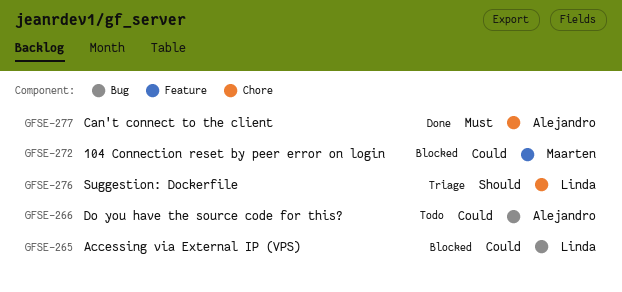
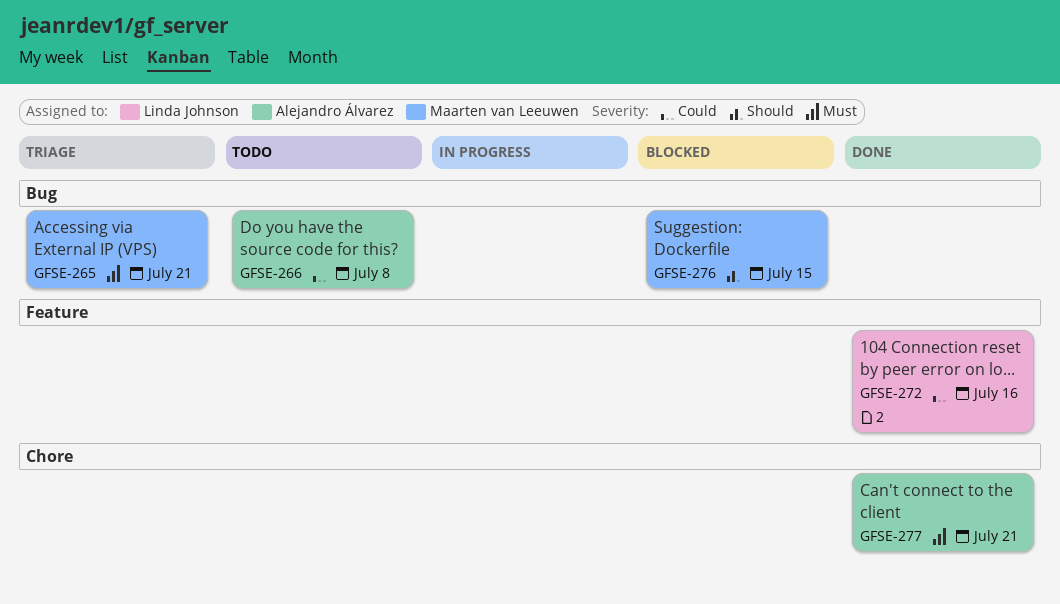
GFSE-265, status: Blocked -> Triage
GFSE-265, owner: Linda Johnson -> Maarten van Leeuwen
GFSE-265, priority: Could -> Must
GFSE-272, status: Blocked -> Done
GFSE-272, owner: Maarten van Leeuwen -> Linda Johnson
GFSE-276, status: Triage -> Blocked
GFSE-276, owner: Linda Johnson -> Maarten van Leeuwen
GFSE-276, label: Chore -> Bug

